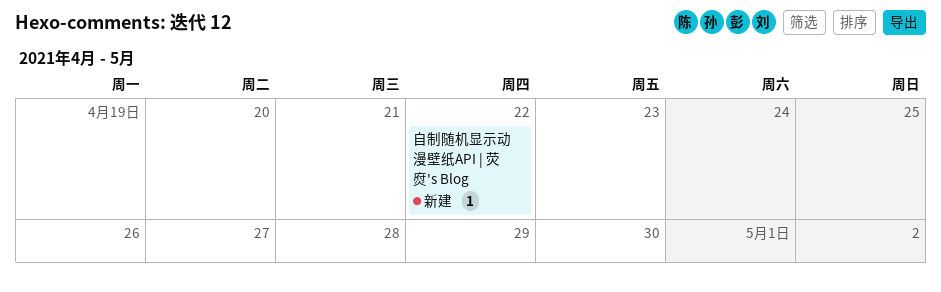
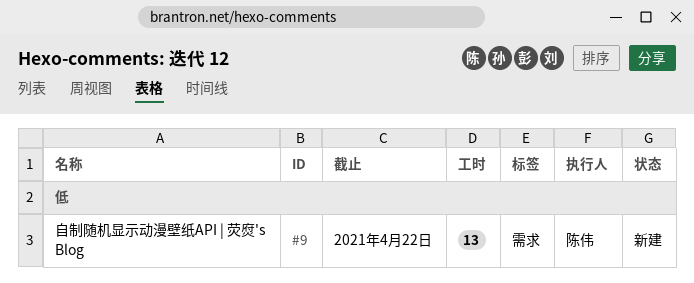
自制随机显示动漫壁纸API | 荧焤's Blog, estimate: 1 -> 13

